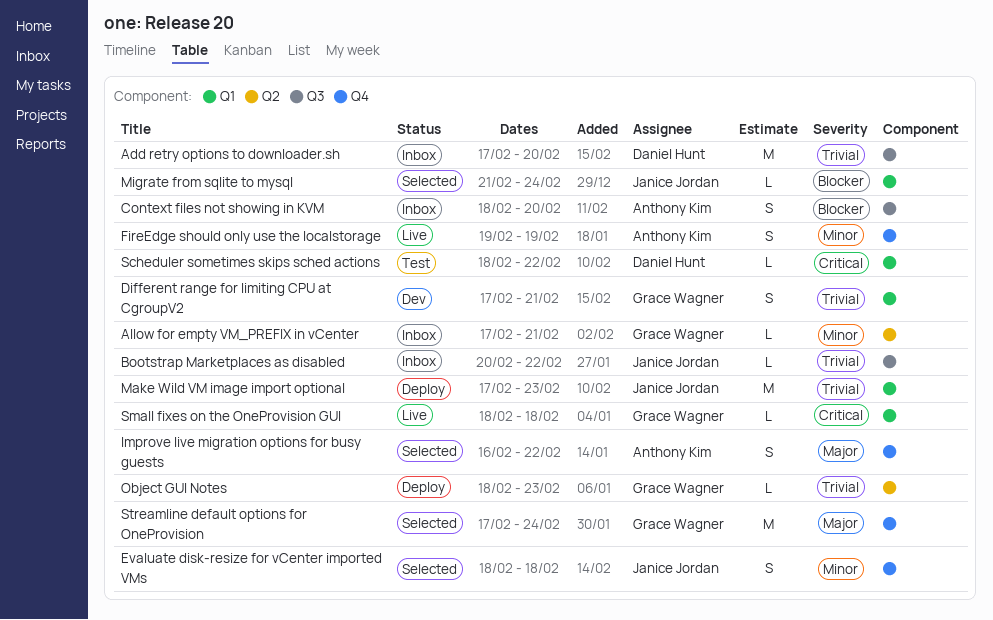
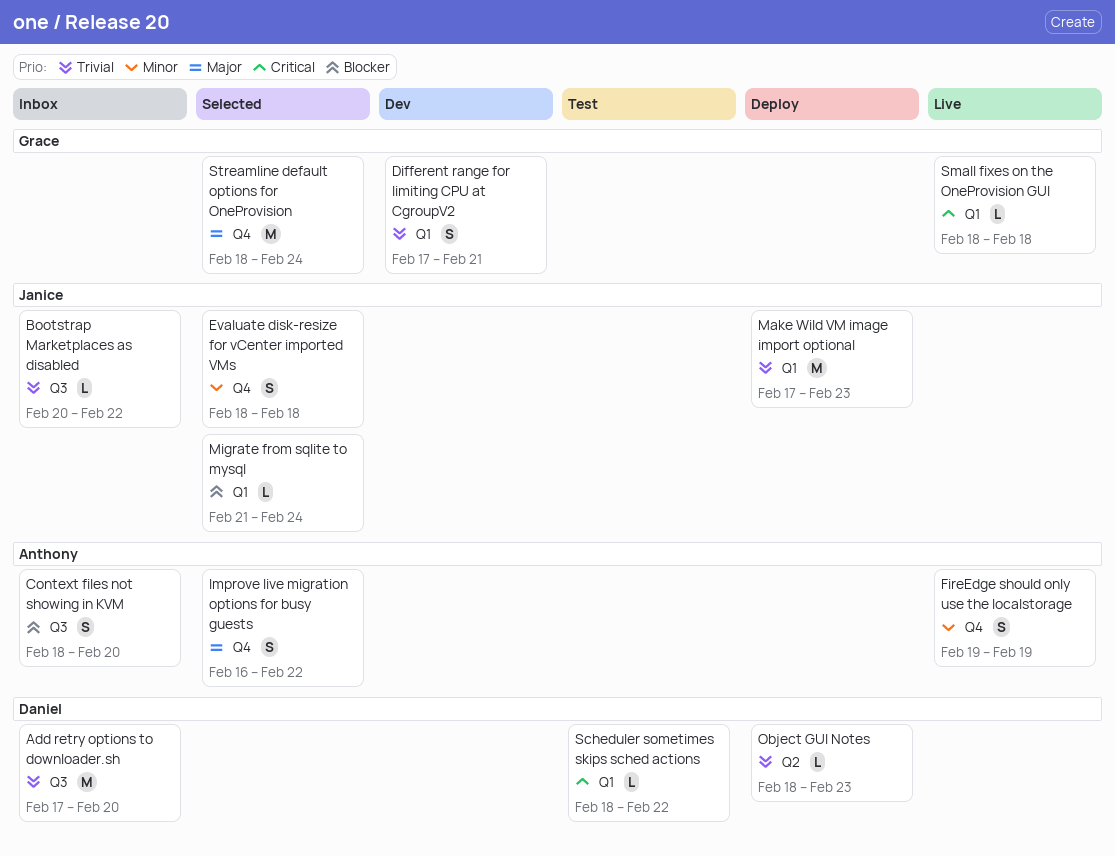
Allow for empty VM_PREFIX in vCenter: present -> none
Object GUI Notes, owner: Grace Wagner -> Daniel Hunt
Streamline default options for OneProvision, start: Feb 17 -> Feb 18

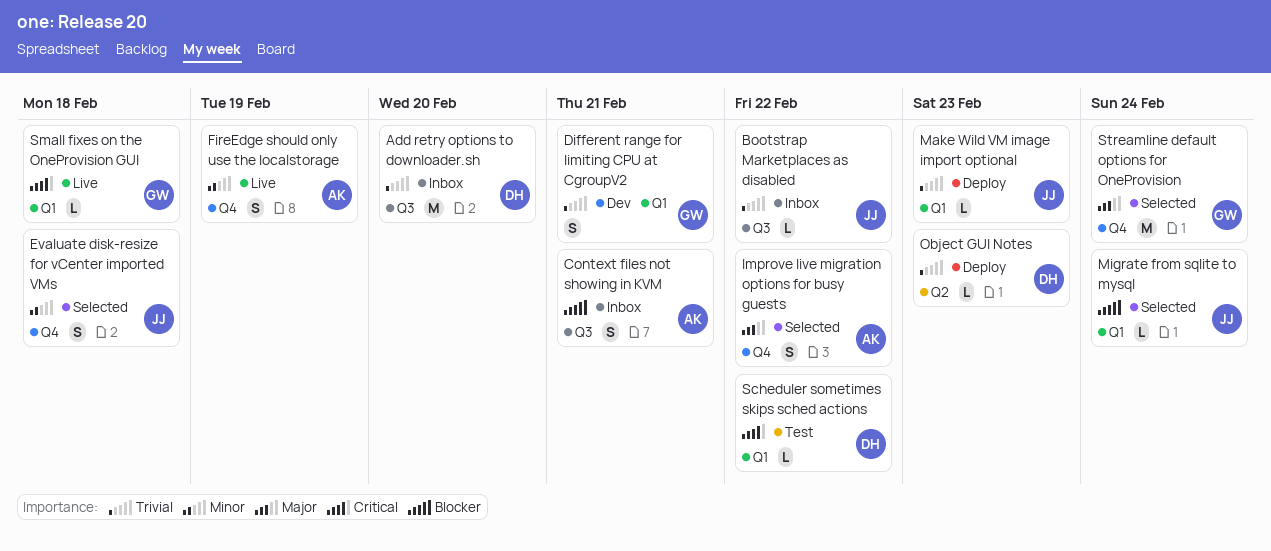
Context files not showing in KVM, due: Feb 20 -> Feb 21
Make Wild VM image import optional, estimate: M -> L

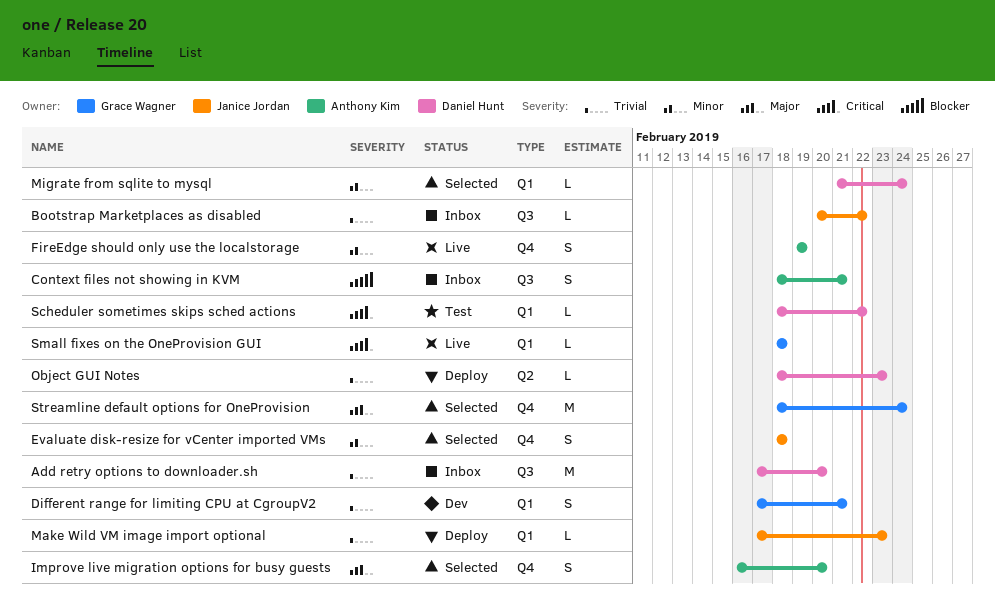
Improve live migration options for busy guests, due: Feb 22 -> Feb 20
Migrate from sqlite to mysql, owner: Janice Jordan -> Daniel Hunt
Migrate from sqlite to mysql, priority: Blocker -> Minor

